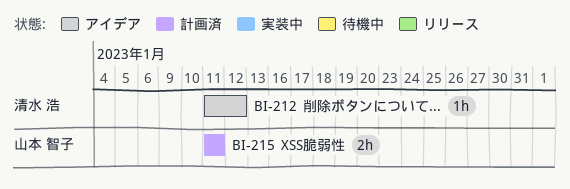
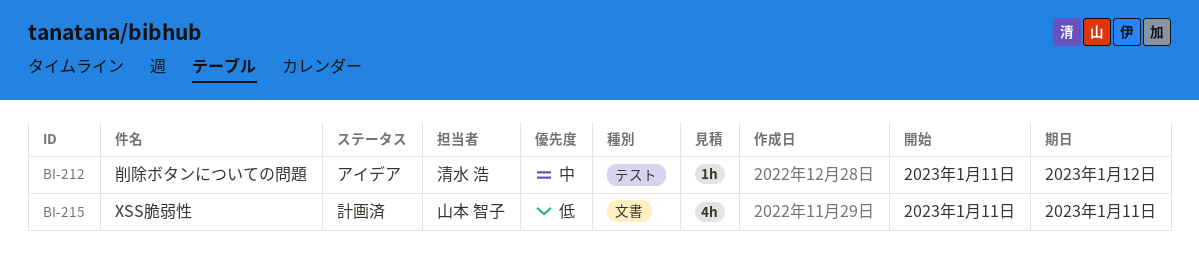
BI-215, estimate: 2h -> 4h

